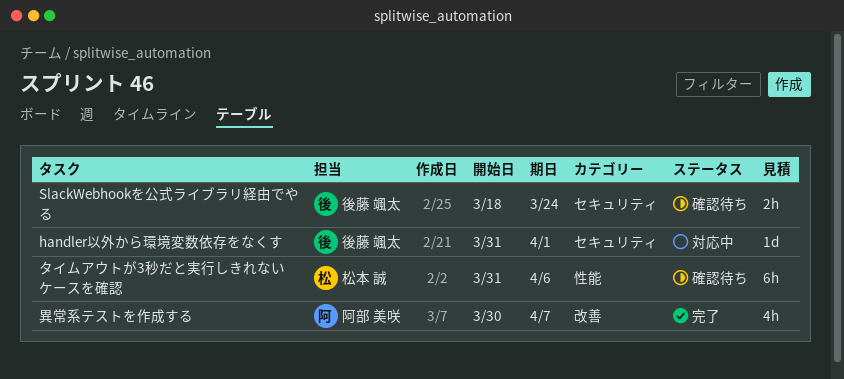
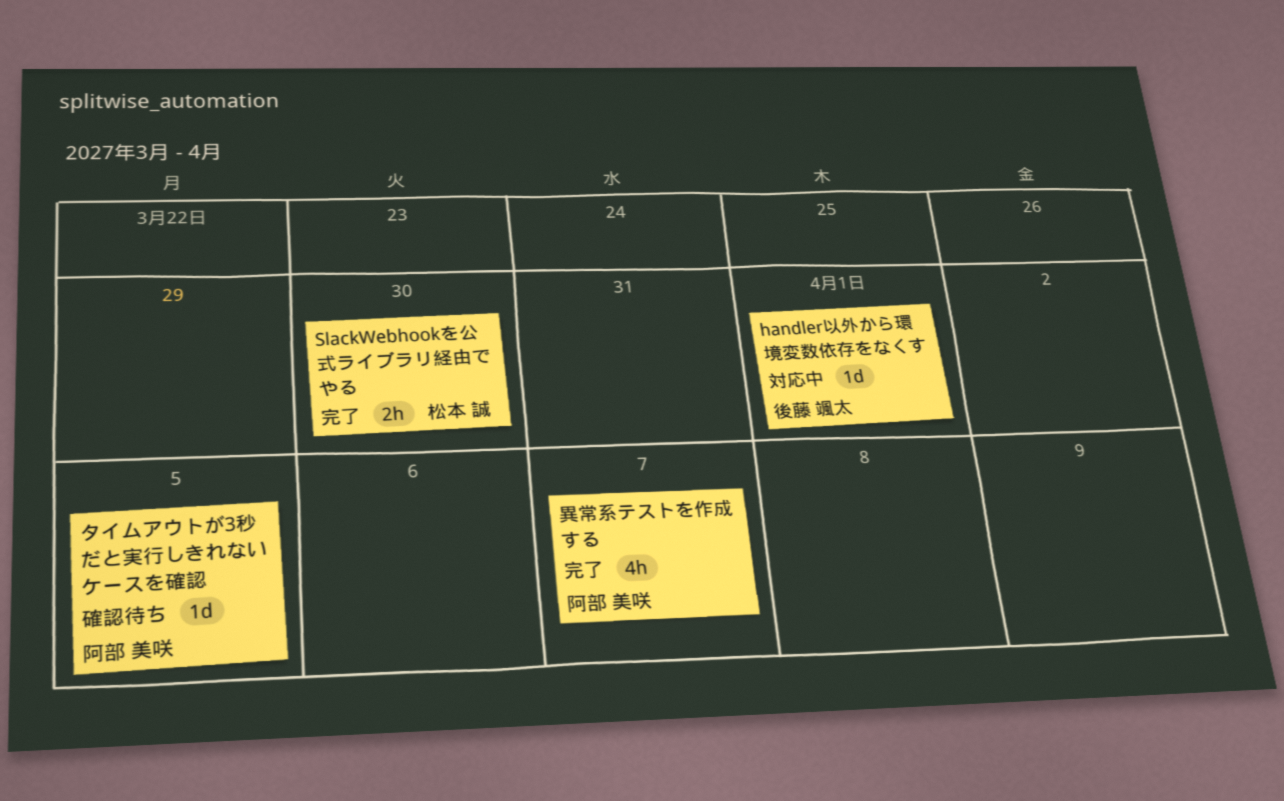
SlackWebhookを公式ライブラリ経由でやる, status: 確認待ち -> 完了
SlackWebhookを公式ライブラリ経由でやる, owner: 後藤 颯太 -> 松本 誠
SlackWebhookを公式ライブラリ経由でやる, due: Mar 24 -> Mar 30
タイムアウトが3秒だと実行しきれないケースを確認, owner: 松本 誠 -> 阿部 美咲
タイムアウトが3秒だと実行しきれないケースを確認, estimate: 6h -> 1d
タイムアウトが3秒だと実行しきれないケースを確認, due: Apr 6 -> Apr 5

